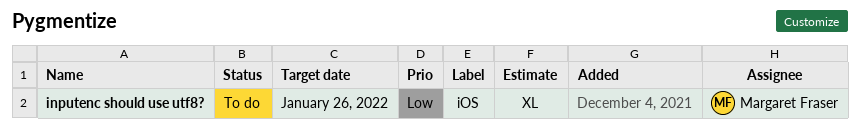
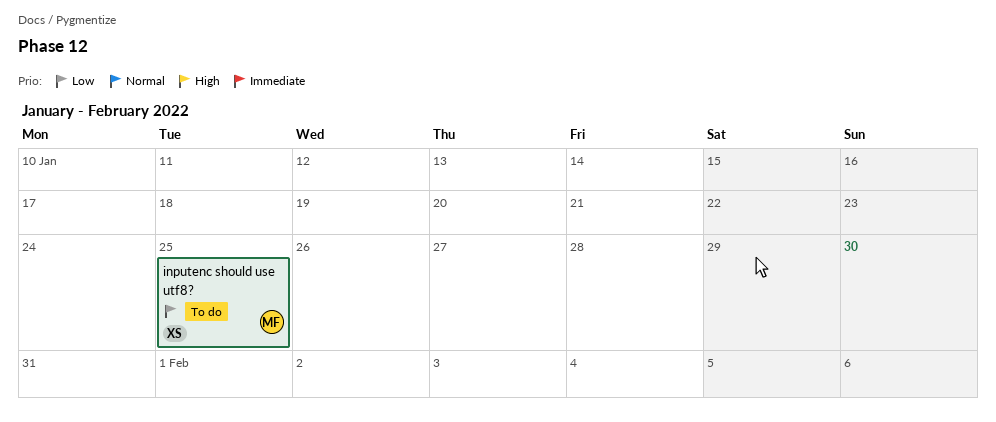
inputenc should use utf8?, estimate: XL -> XS
inputenc should use utf8?, due: Jan 26 -> Jan 25

